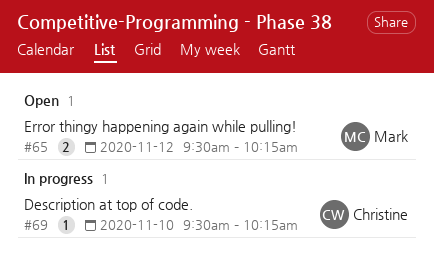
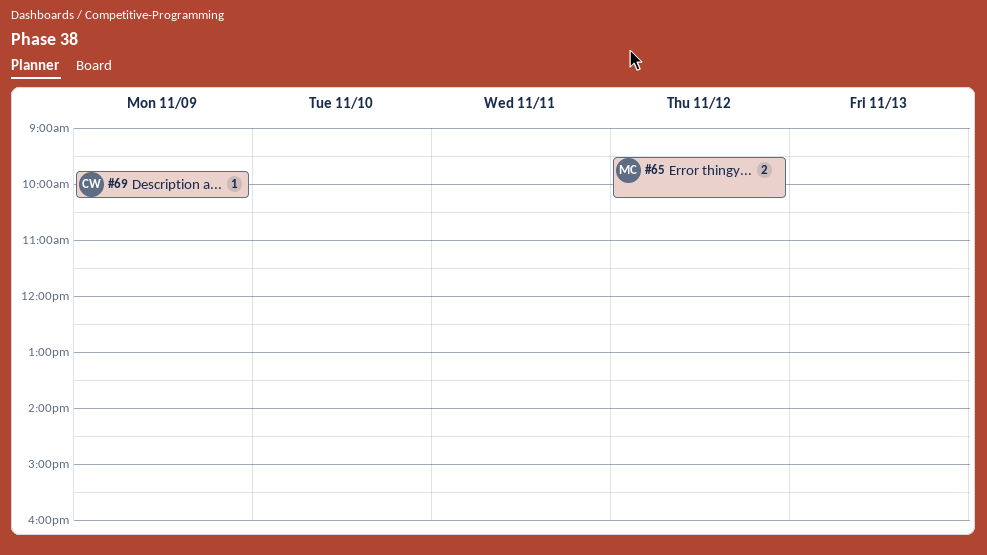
#69, day: Nov 10 -> Nov 9
#69, begins: 09:30 -> 09:45

